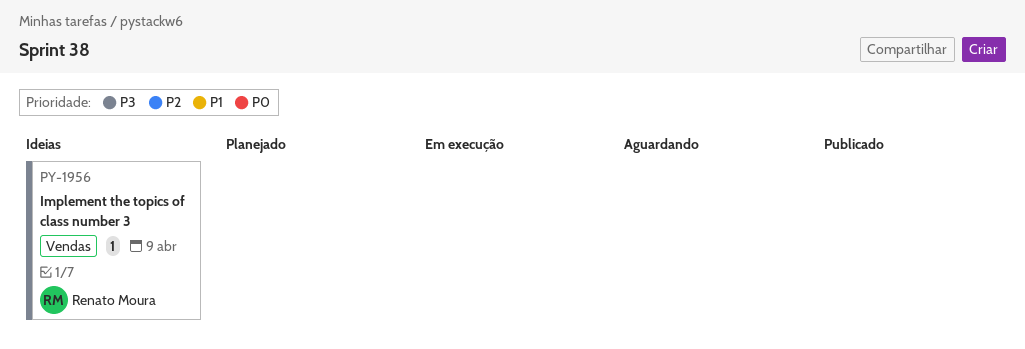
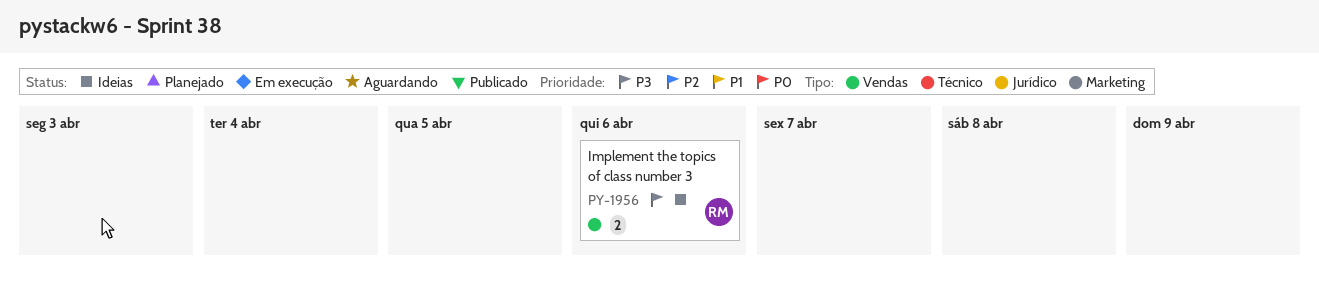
PY-1956, estimate: 1 -> 2
PY-1956, due: Apr 9 -> Apr 6

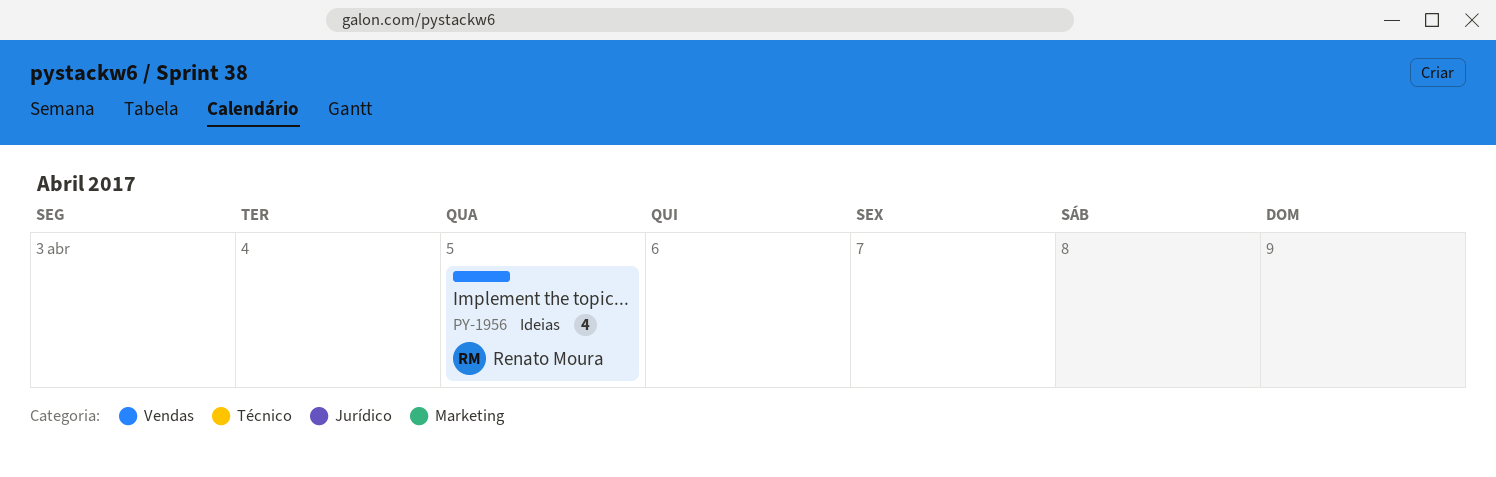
PY-1956, estimate: 2 -> 4
PY-1956, due: Apr 6 -> Apr 5

